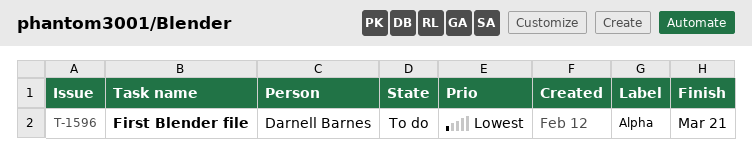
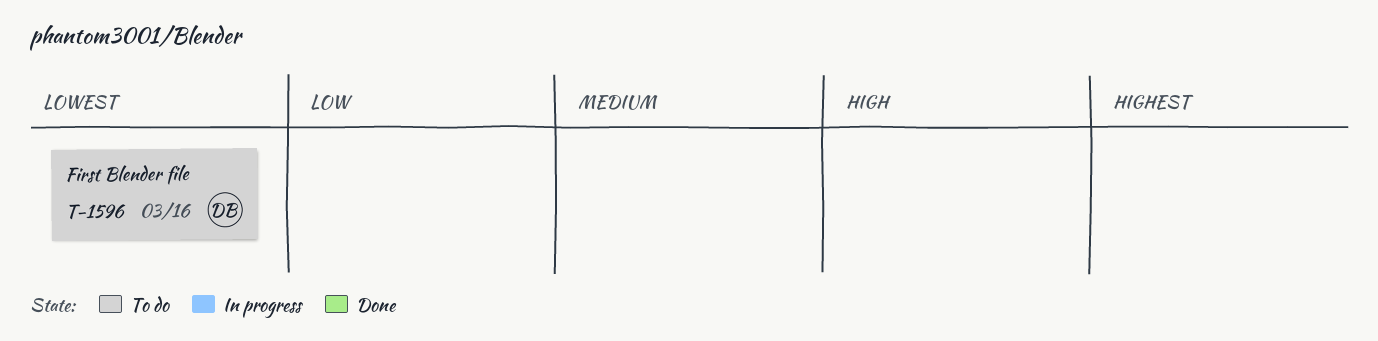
T-1596, due: Mar 21 -> Mar 16

